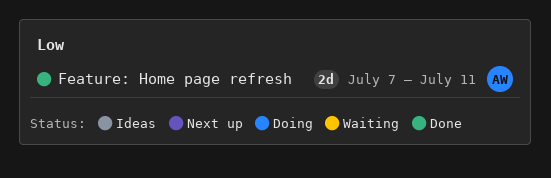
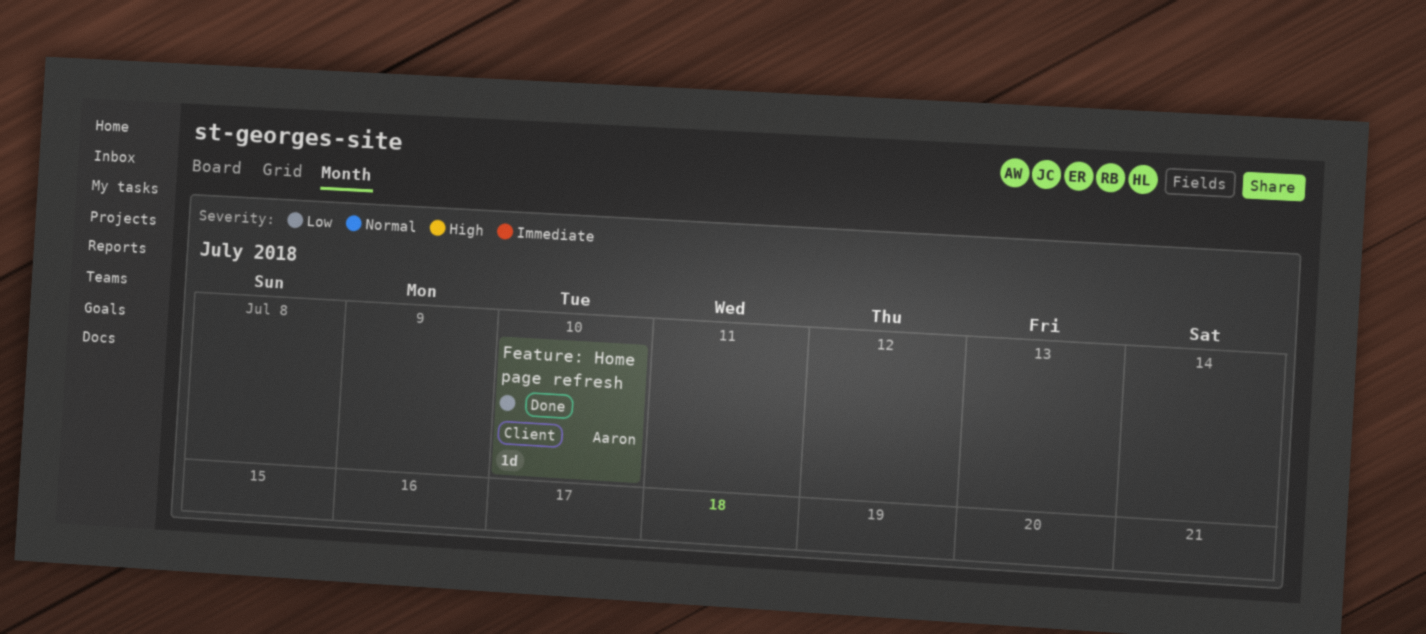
Feature: Home page refresh, estimate: 2d -> 1d
Feature: Home page refresh, due: Jul 11 -> Jul 10

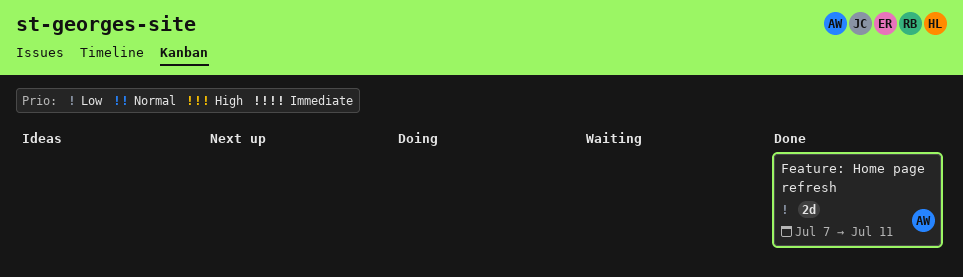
Feature: Home page refresh, estimate: 1d -> 2d
Feature: Home page refresh, due: Jul 10 -> Jul 11

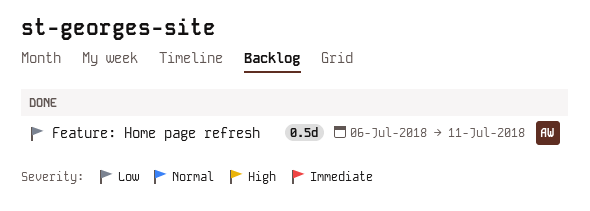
Feature: Home page refresh, estimate: 2d -> 0.5d
Feature: Home page refresh, start: Jul 7 -> Jul 6

